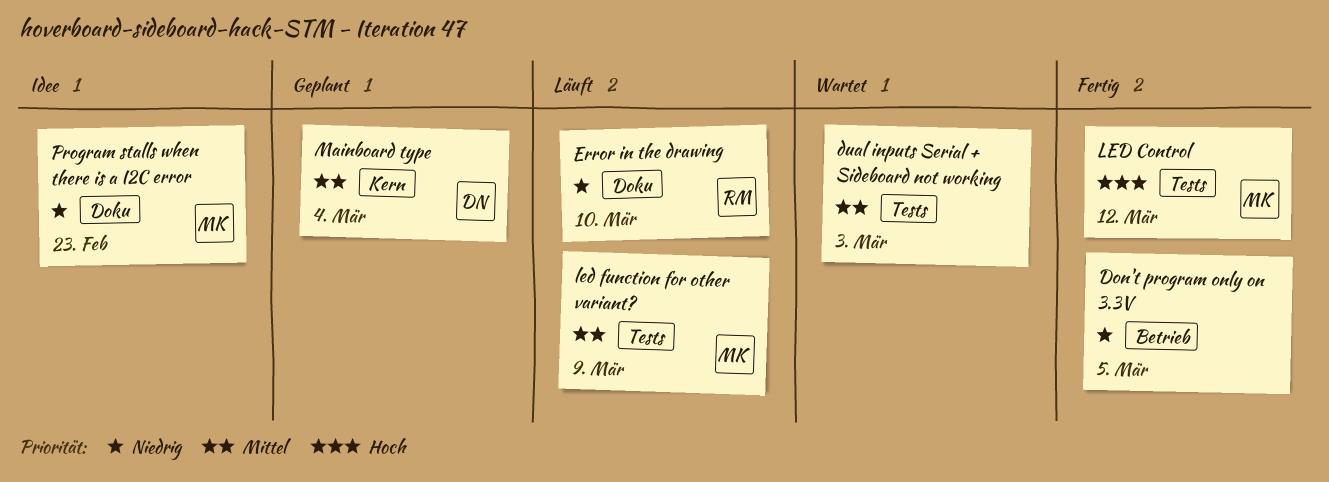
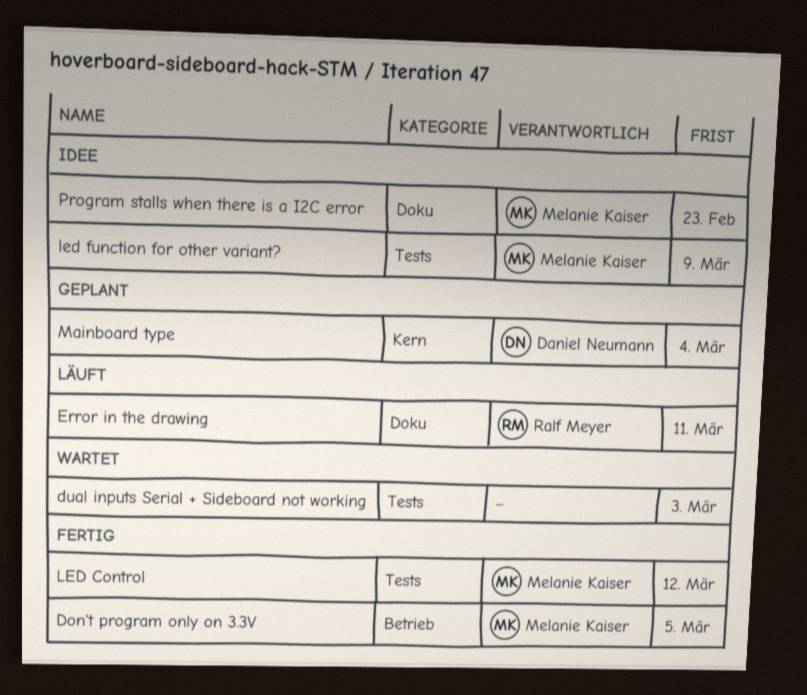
Don't program only on 3.3V, owner: none -> Melanie Kaiser
Error in the drawing, due: Mar 10 -> Mar 11
led function for other variant?, status: Läuft -> Idee

